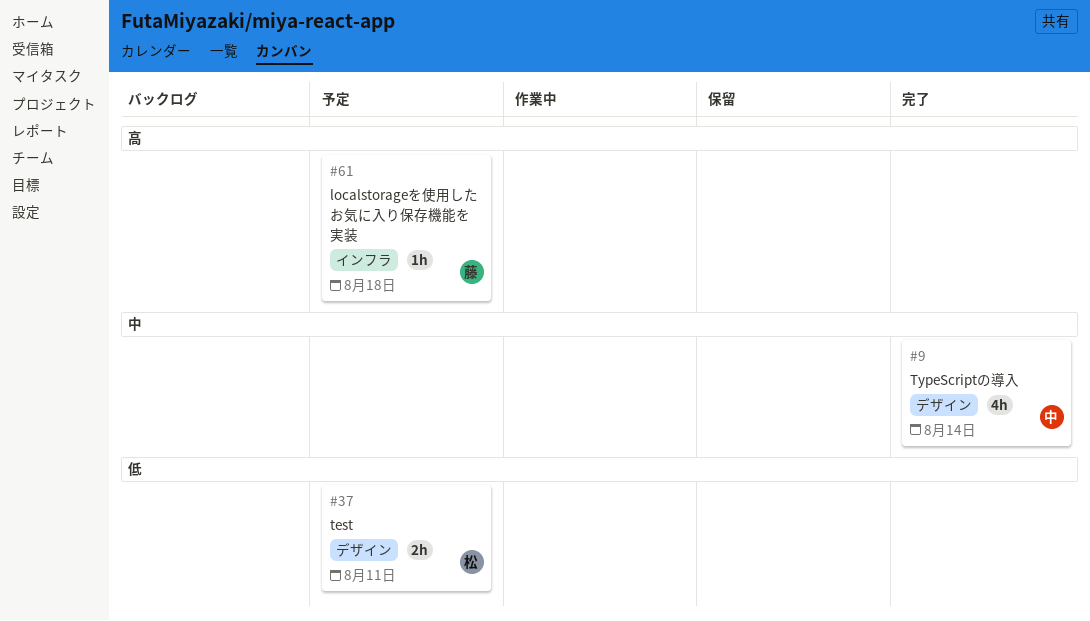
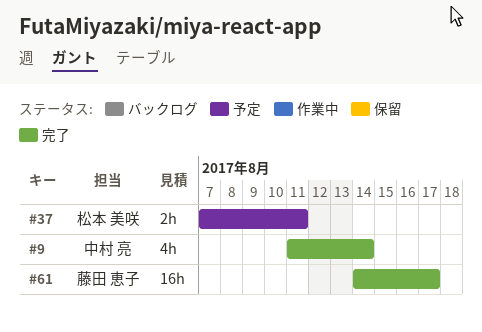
#61, status: 予定 -> 完了
#61, estimate: 1h -> 16h
#61, due: Aug 18 -> Aug 17

